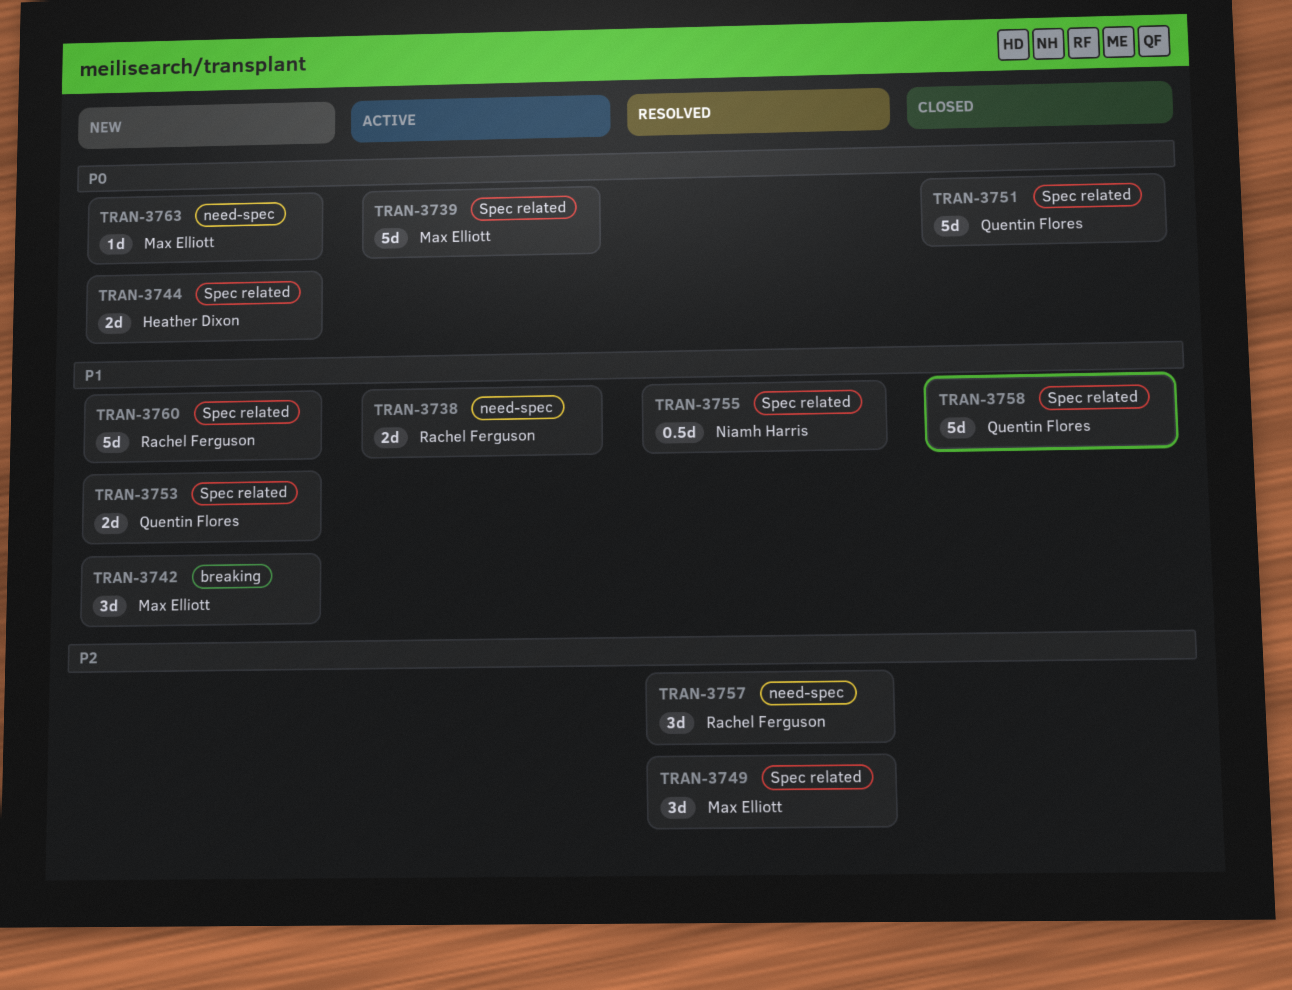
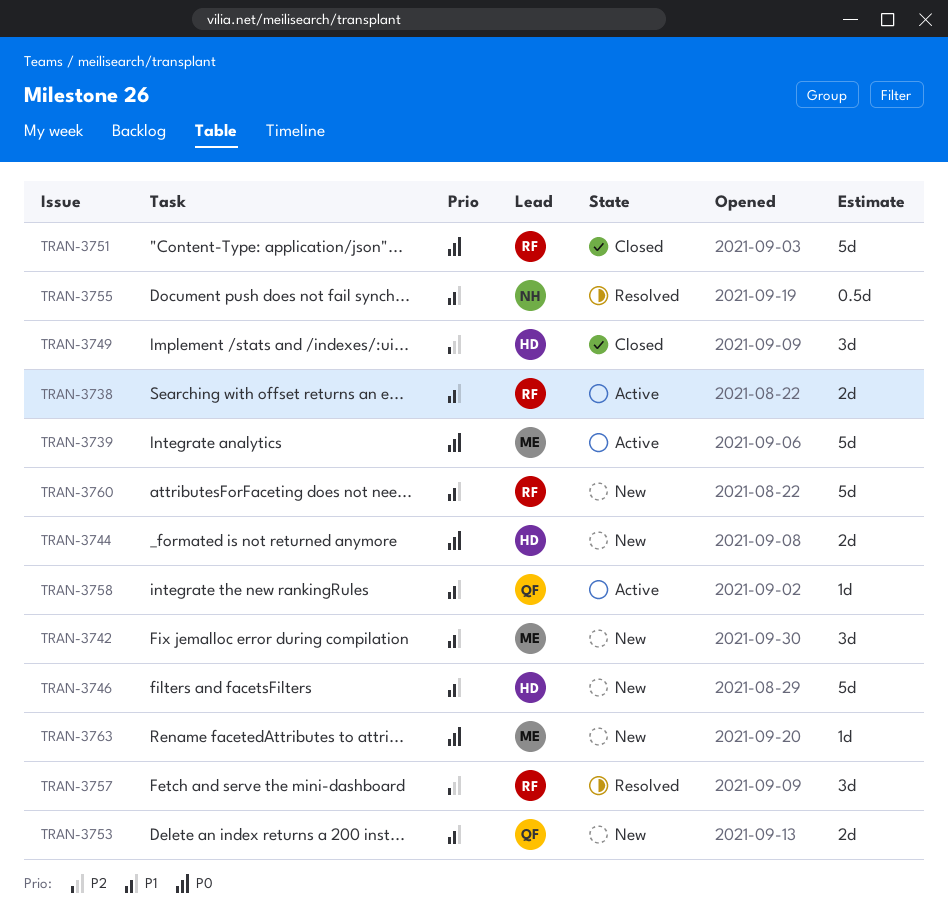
TRAN-3746: none -> present
TRAN-3749, status: Resolved -> Closed
TRAN-3749, owner: Max Elliott -> Heather Dixon
TRAN-3751, owner: Quentin Flores -> Rachel Ferguson
TRAN-3758, status: Closed -> Active
TRAN-3758, estimate: 5d -> 1d

